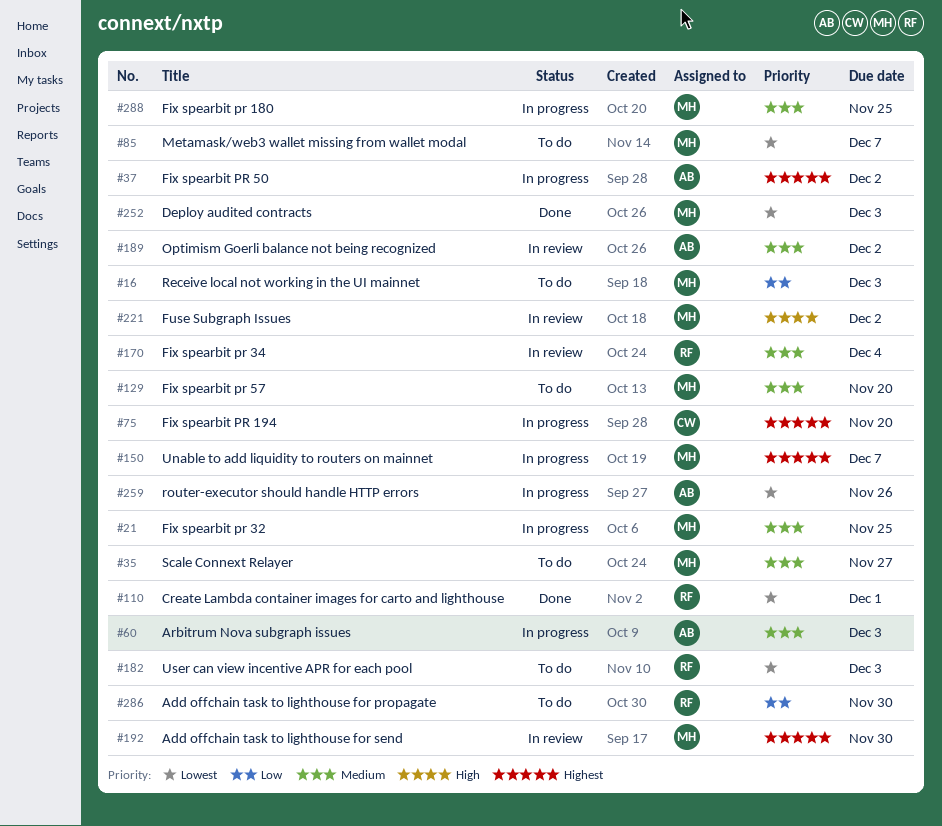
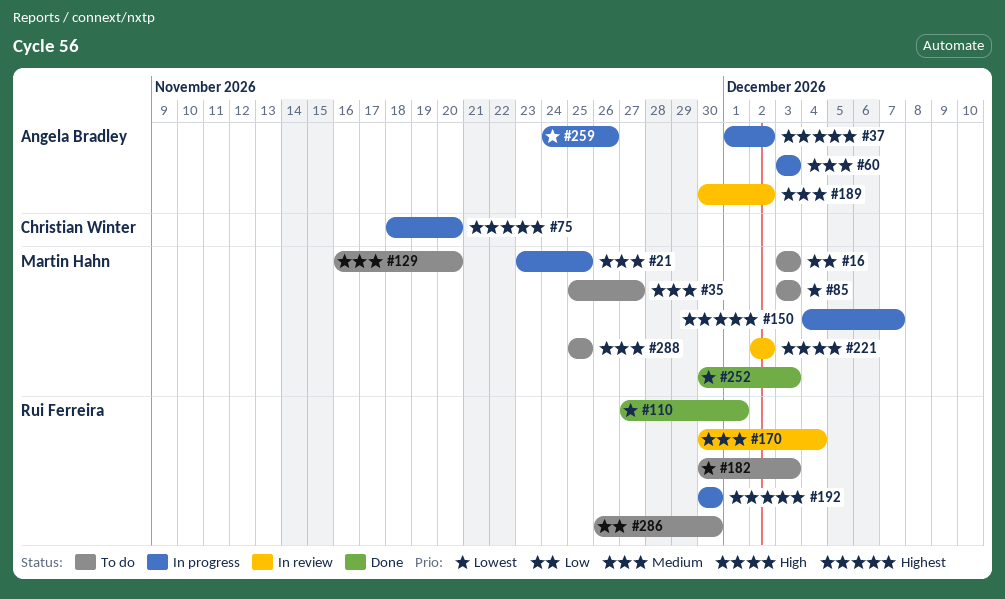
#85, due: Dec 7 -> Dec 3
#192, status: In review -> In progress
#192, owner: Martin Hahn -> Rui Ferreira
#288, status: In progress -> To do

